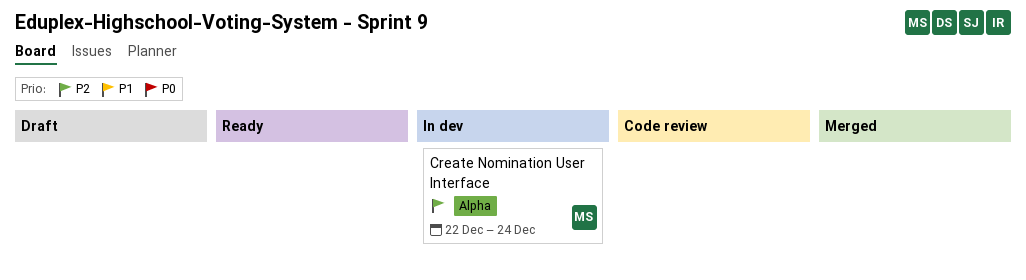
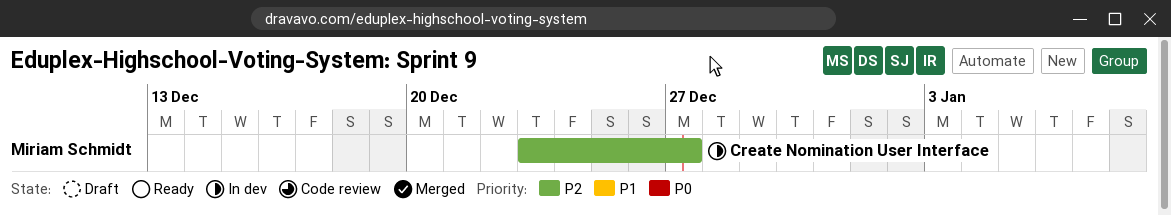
Create Nomination User Interface, start: Dec 22 -> Dec 23
Create Nomination User Interface, due: Dec 24 -> Dec 27

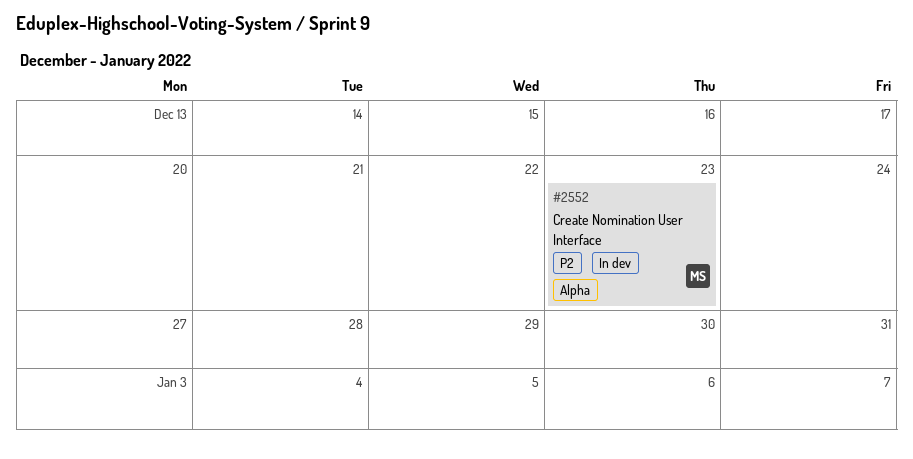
Create Nomination User Interface, due: Dec 27 -> Dec 23

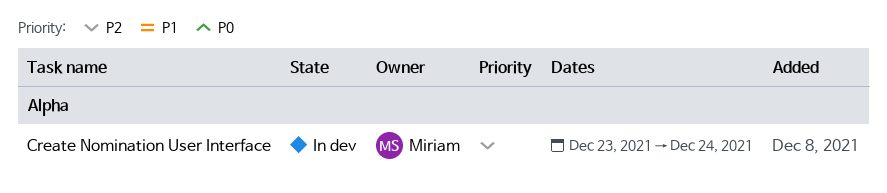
Create Nomination User Interface, due: Dec 23 -> Dec 24

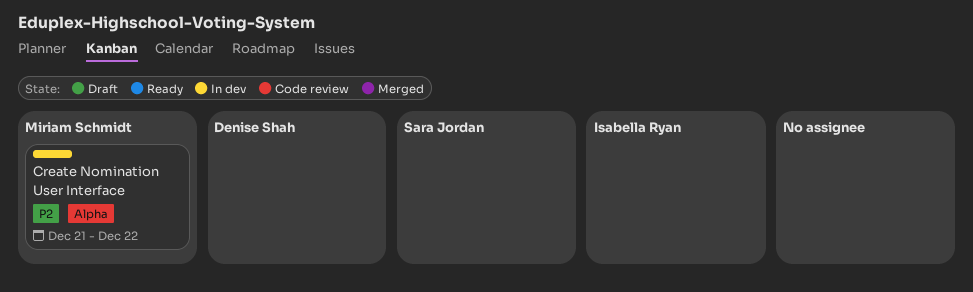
Create Nomination User Interface, start: Dec 23 -> Dec 21
Create Nomination User Interface, due: Dec 24 -> Dec 22

